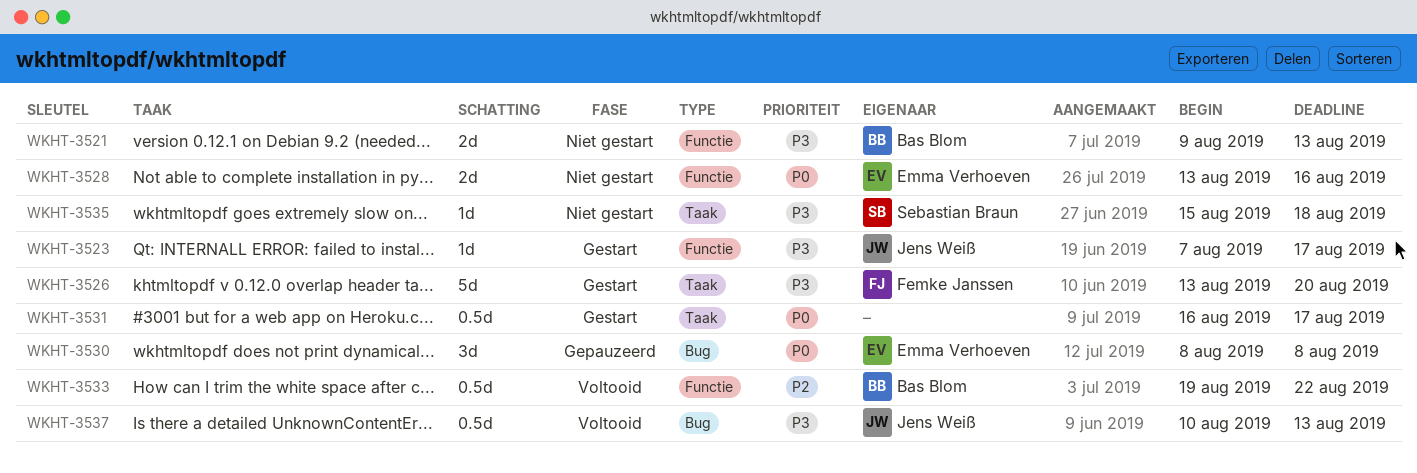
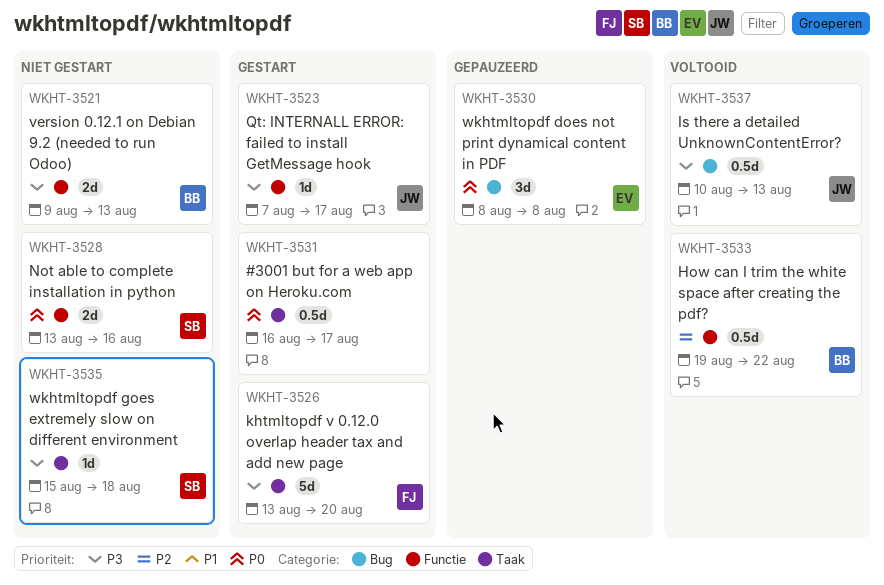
WKHT-3528, owner: Emma Verhoeven -> Sebastian Braun

